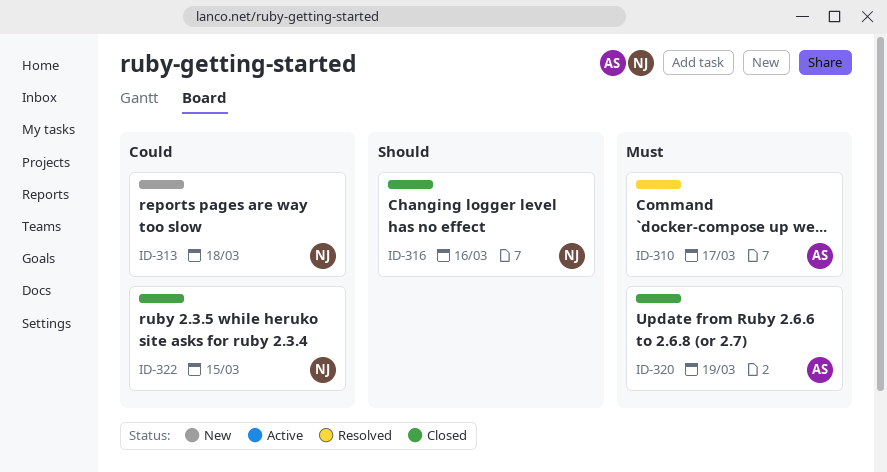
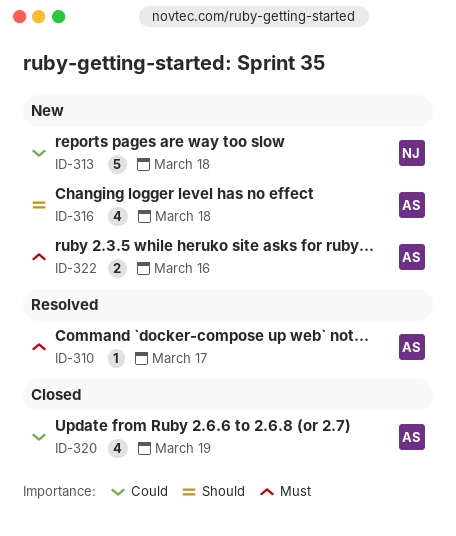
ID-316, status: Closed -> New
ID-316, owner: NJ -> AS
ID-316, due: Mar 16 -> Mar 18
ID-320, priority: Must -> Could
ID-322, status: Closed -> New
ID-322, owner: NJ -> AS
ID-322, priority: Could -> Must
ID-322, due: Mar 15 -> Mar 16

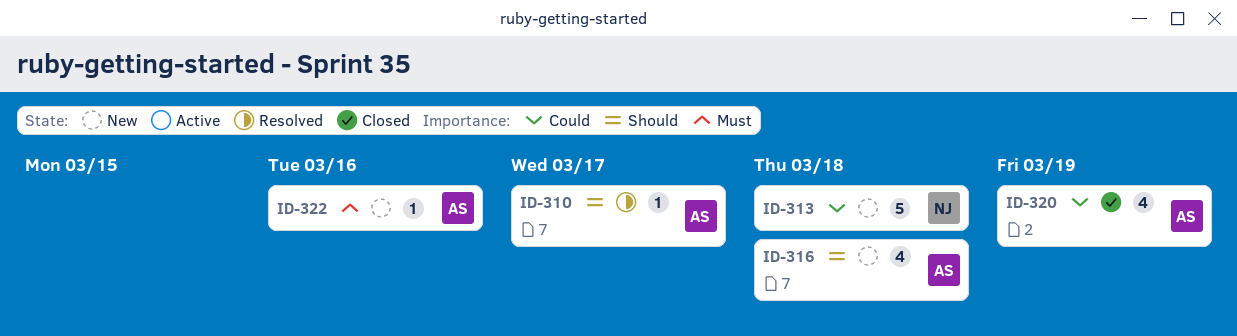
ID-310, priority: Must -> Should
ID-322, estimate: 2 -> 1

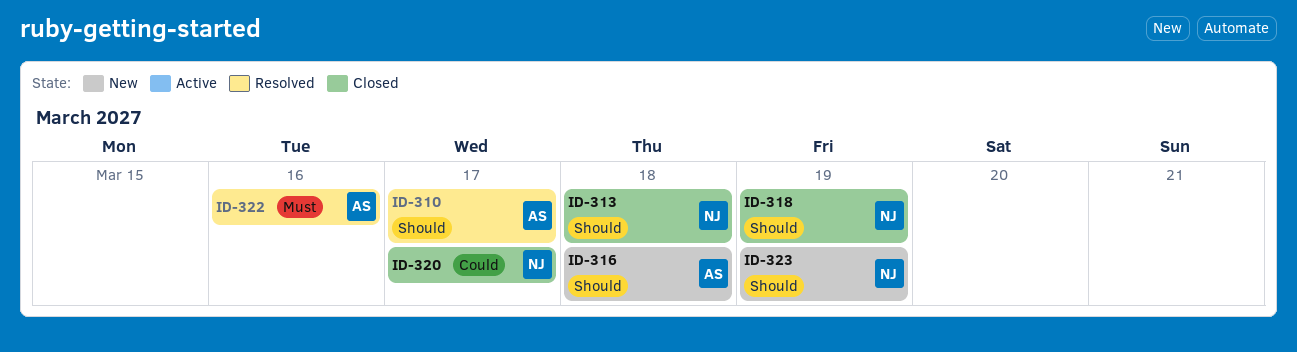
ID-313, status: New -> Closed
ID-313, priority: Could -> Should
ID-318: none -> present
ID-320, owner: AS -> NJ
ID-320, due: Mar 19 -> Mar 17
ID-322, status: New -> Resolved
ID-323: none -> present

